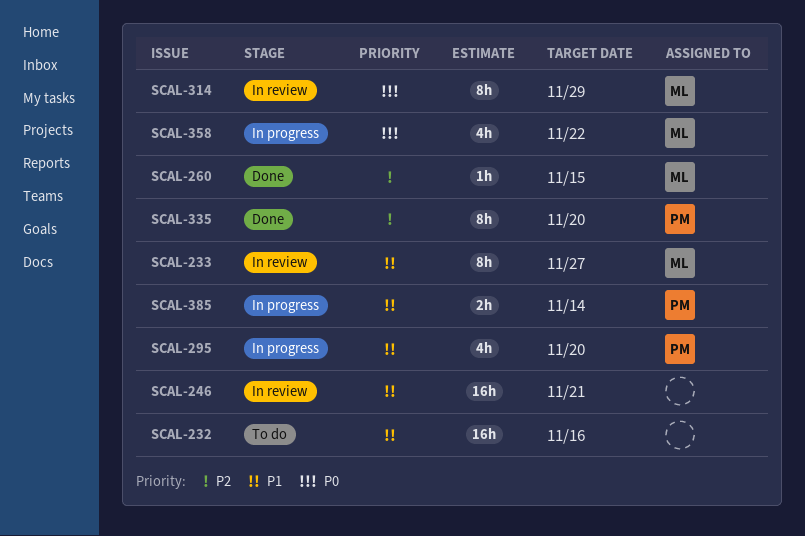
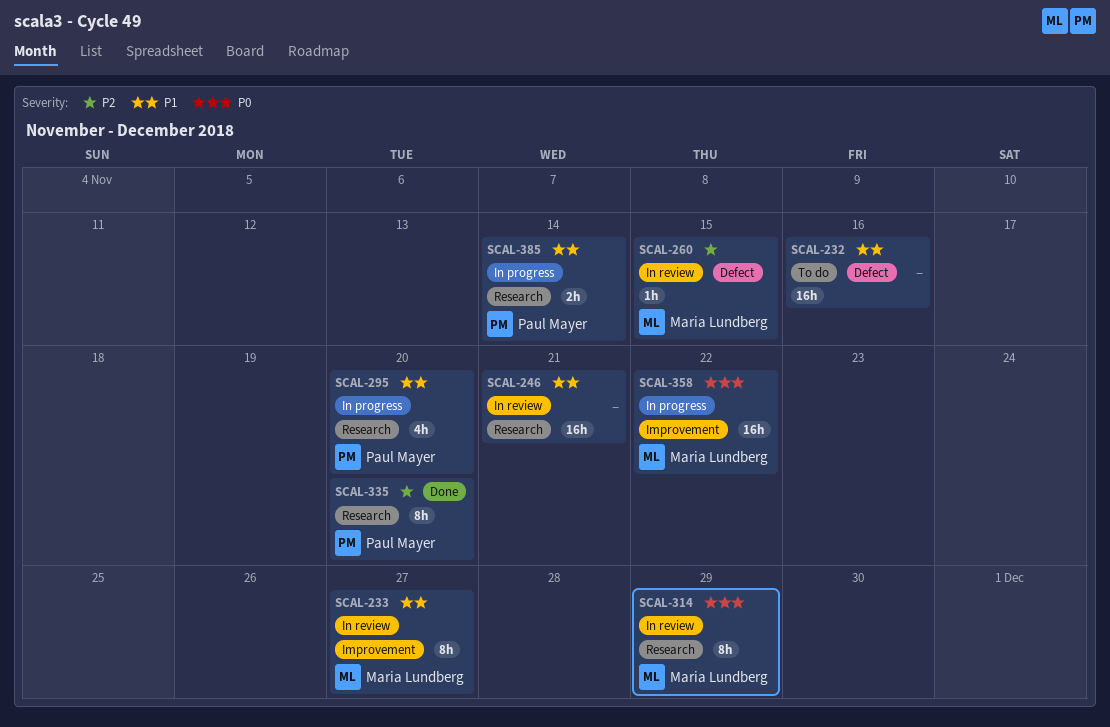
SCAL-260, status: Done -> In review
SCAL-358, estimate: 4h -> 16h

